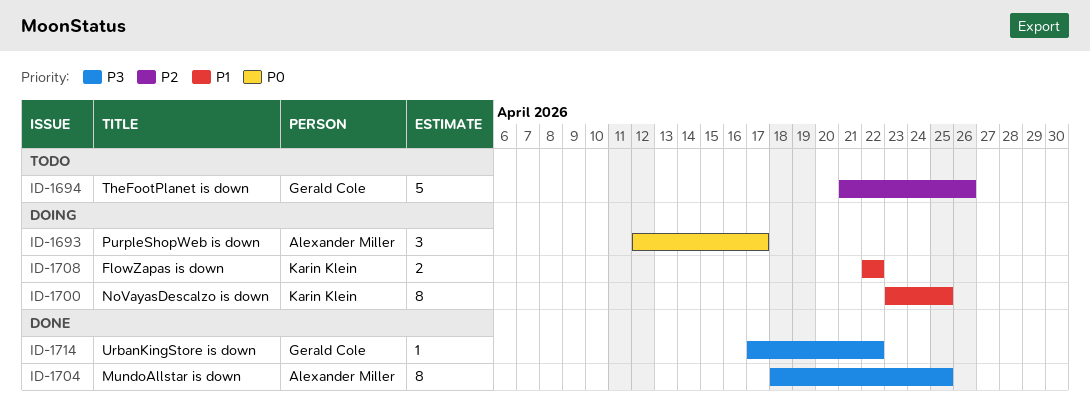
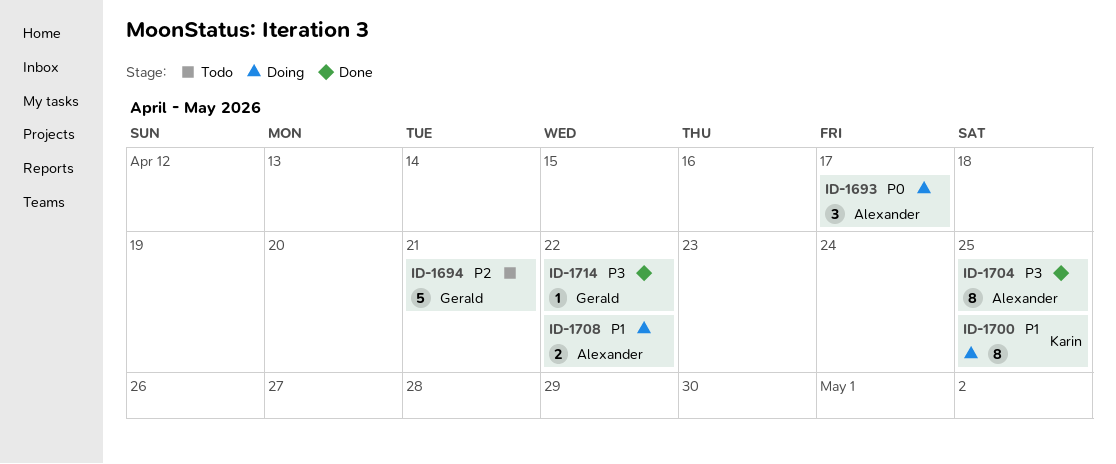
ID-1694, due: Apr 26 -> Apr 21
ID-1708, owner: Karin Klein -> Alexander Miller

